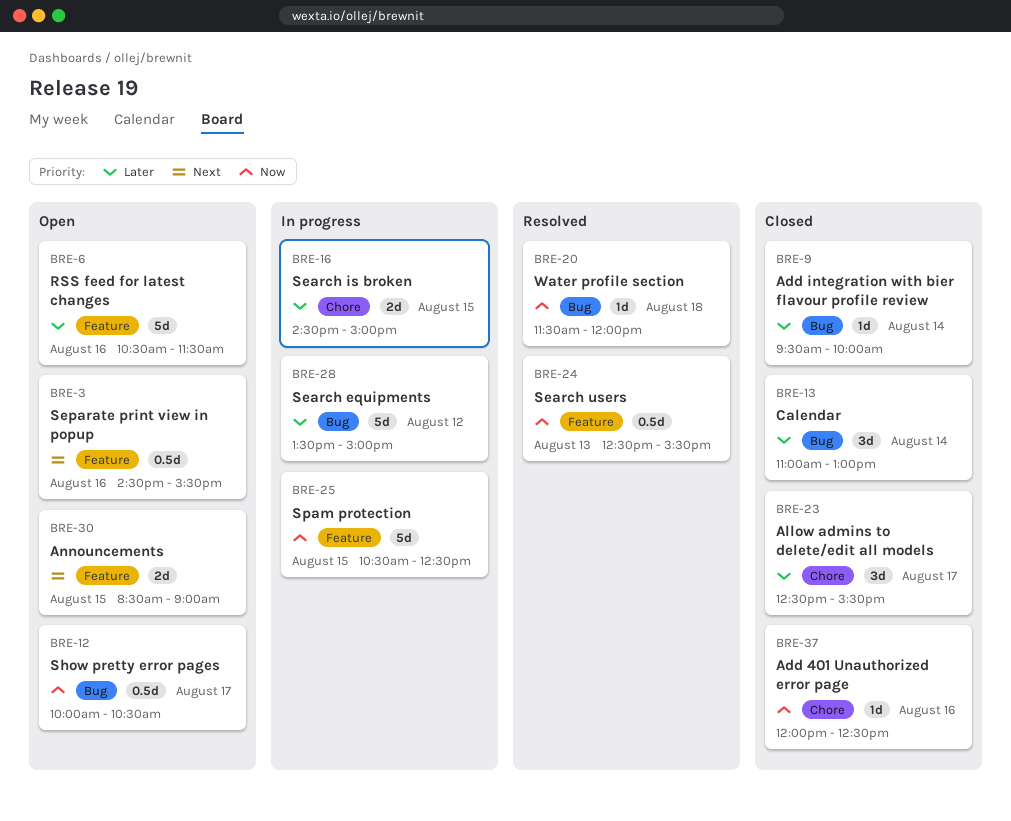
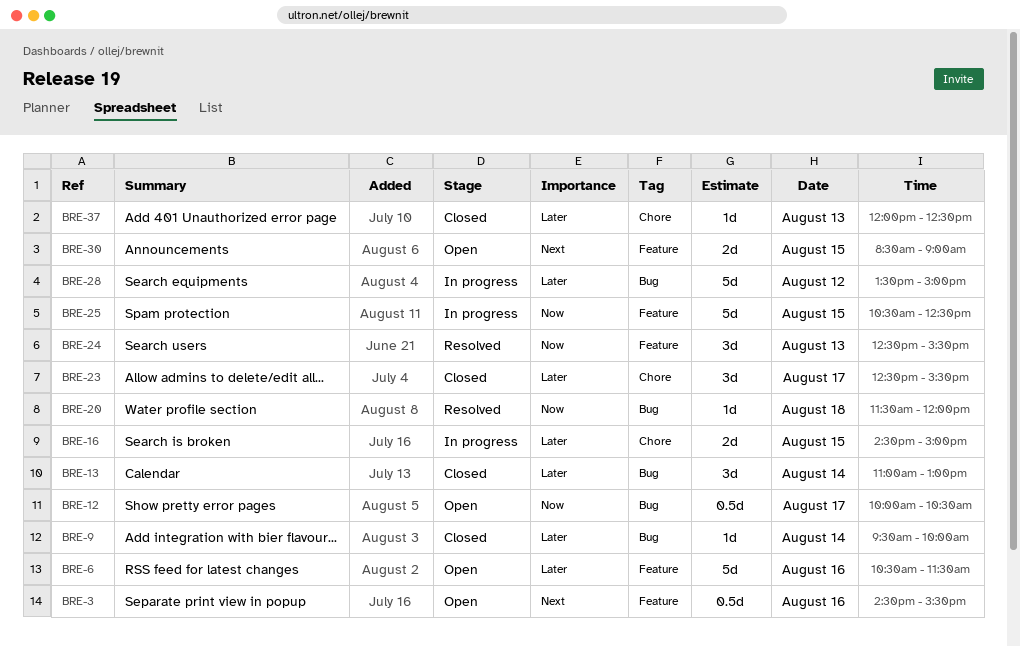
BRE-24, estimate: 0.5d -> 3d
BRE-37, priority: Now -> Later
BRE-37, day: Aug 16 -> Aug 13

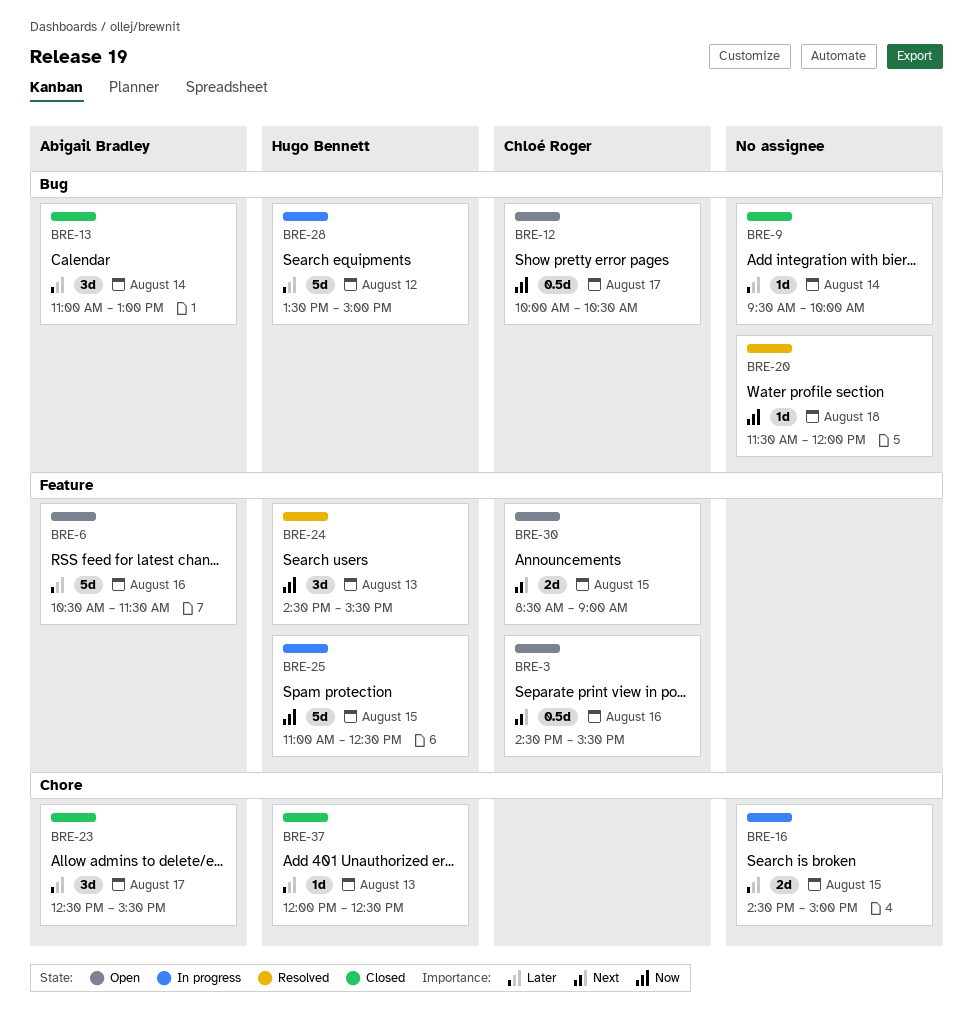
BRE-24, begins: 12:30 -> 14:30
BRE-25, begins: 10:30 -> 11:00

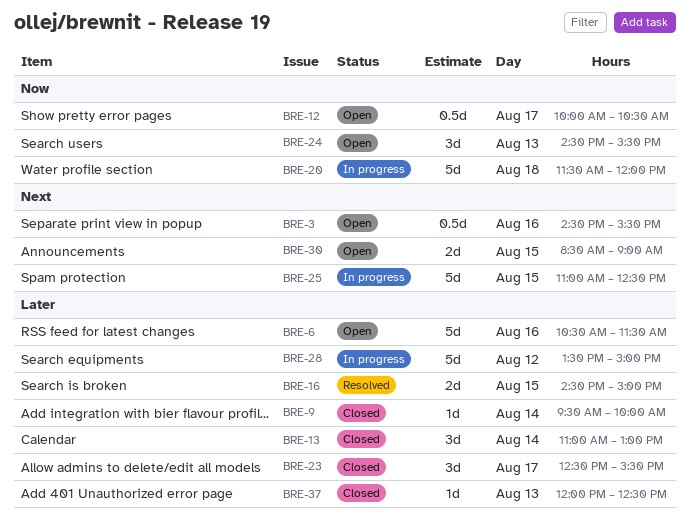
BRE-16, status: In progress -> Resolved
BRE-20, status: Resolved -> In progress
BRE-20, estimate: 1d -> 5d
BRE-24, status: Resolved -> Open
BRE-25, priority: Now -> Next

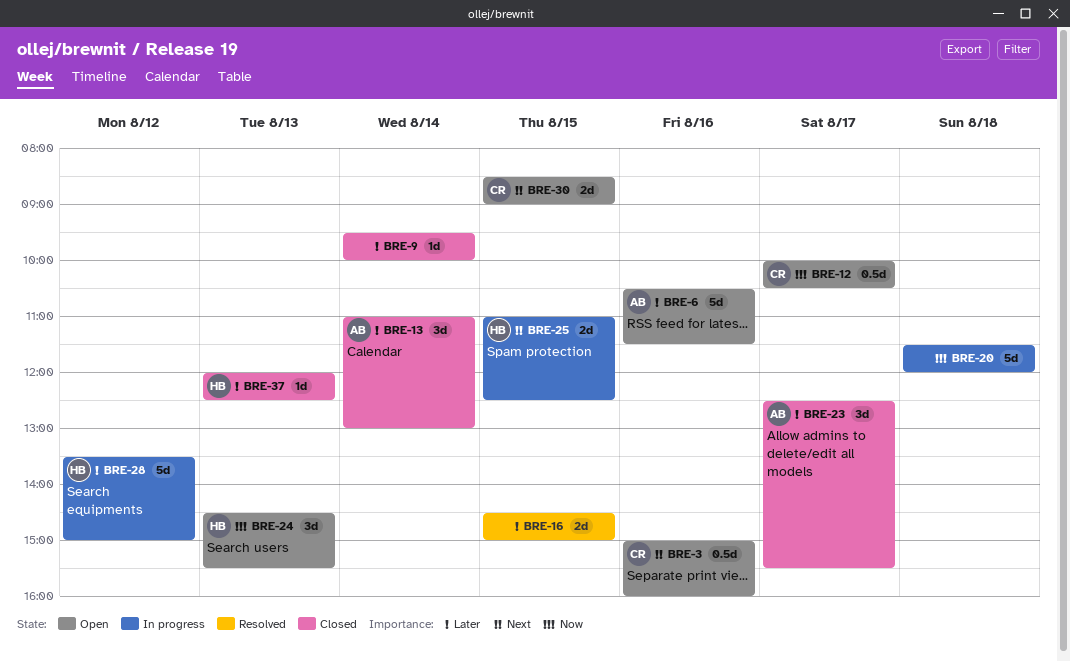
BRE-3, begins: 14:30 -> 15:00
BRE-3, ends: 15:30 -> 16:00
BRE-25, estimate: 5d -> 2d

